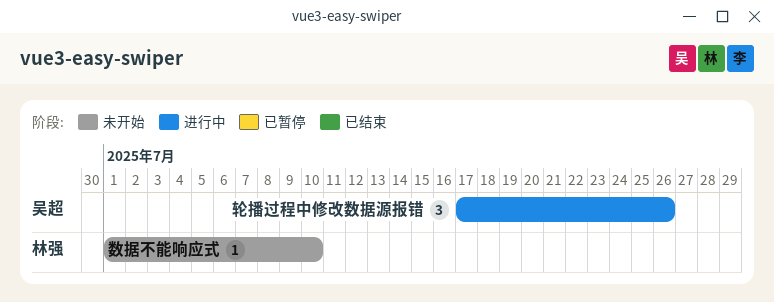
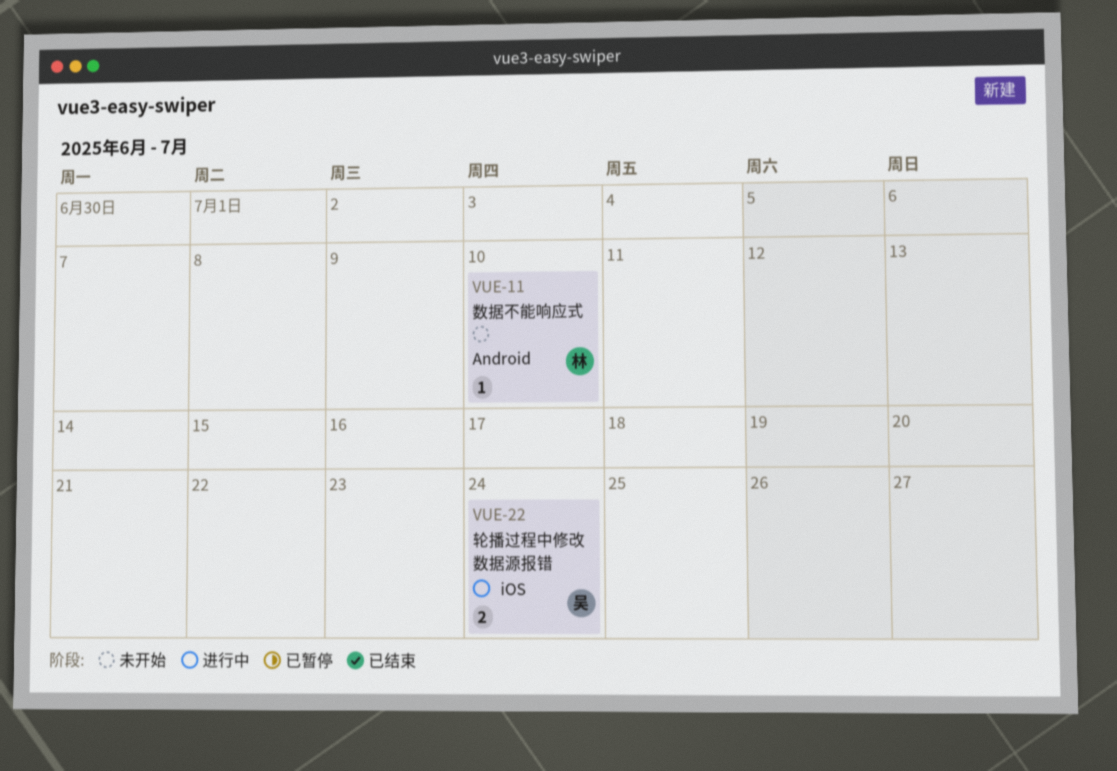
轮播过程中修改数据源报错, estimate: 3 -> 2
轮播过程中修改数据源报错, due: Jul 26 -> Jul 24

